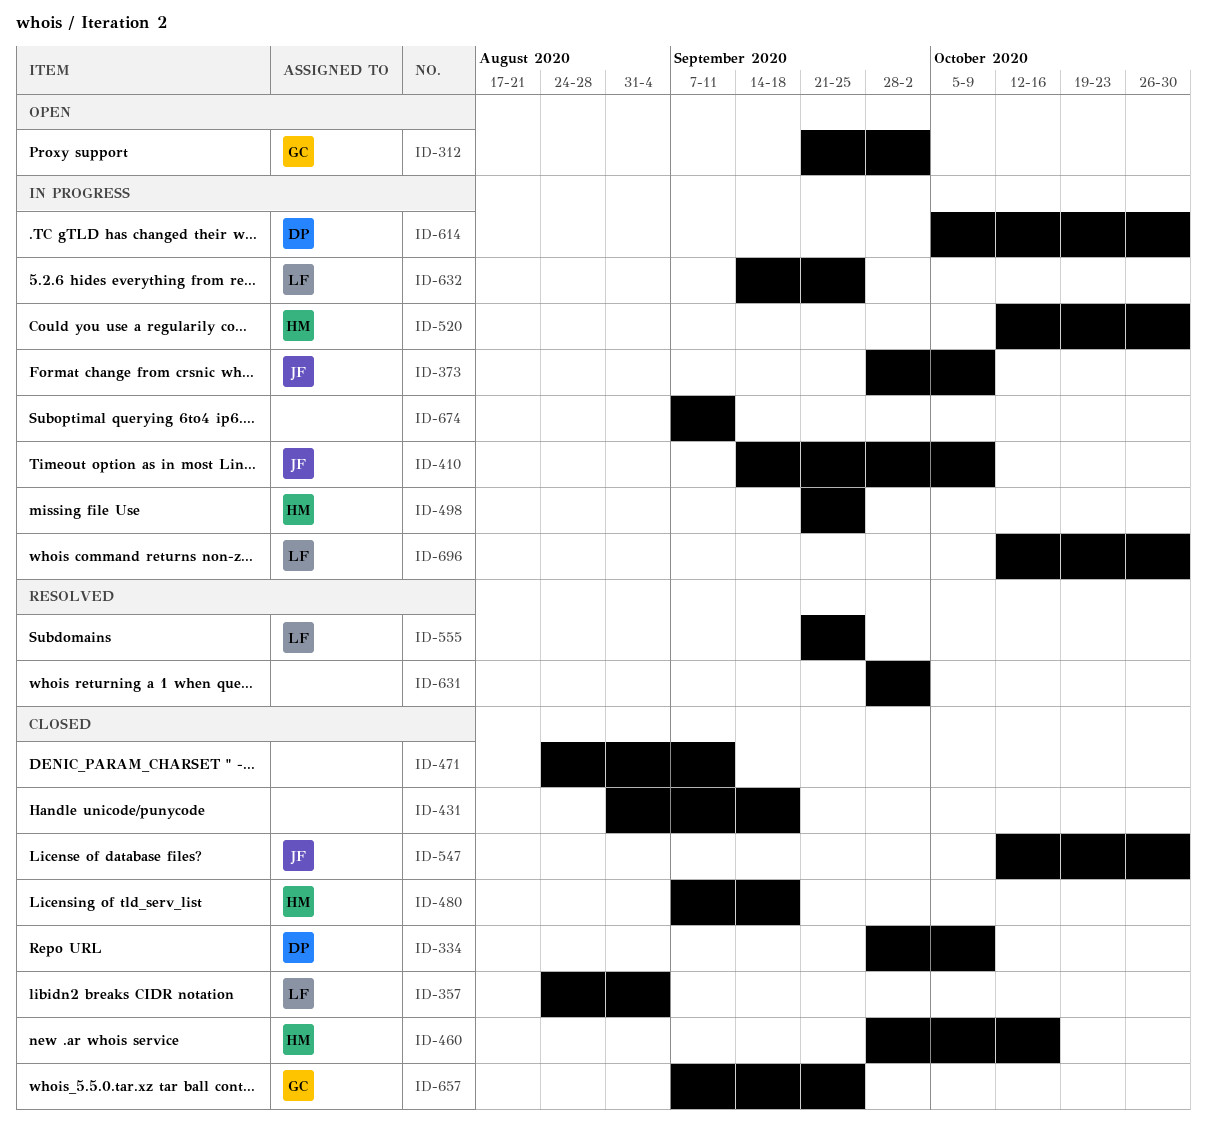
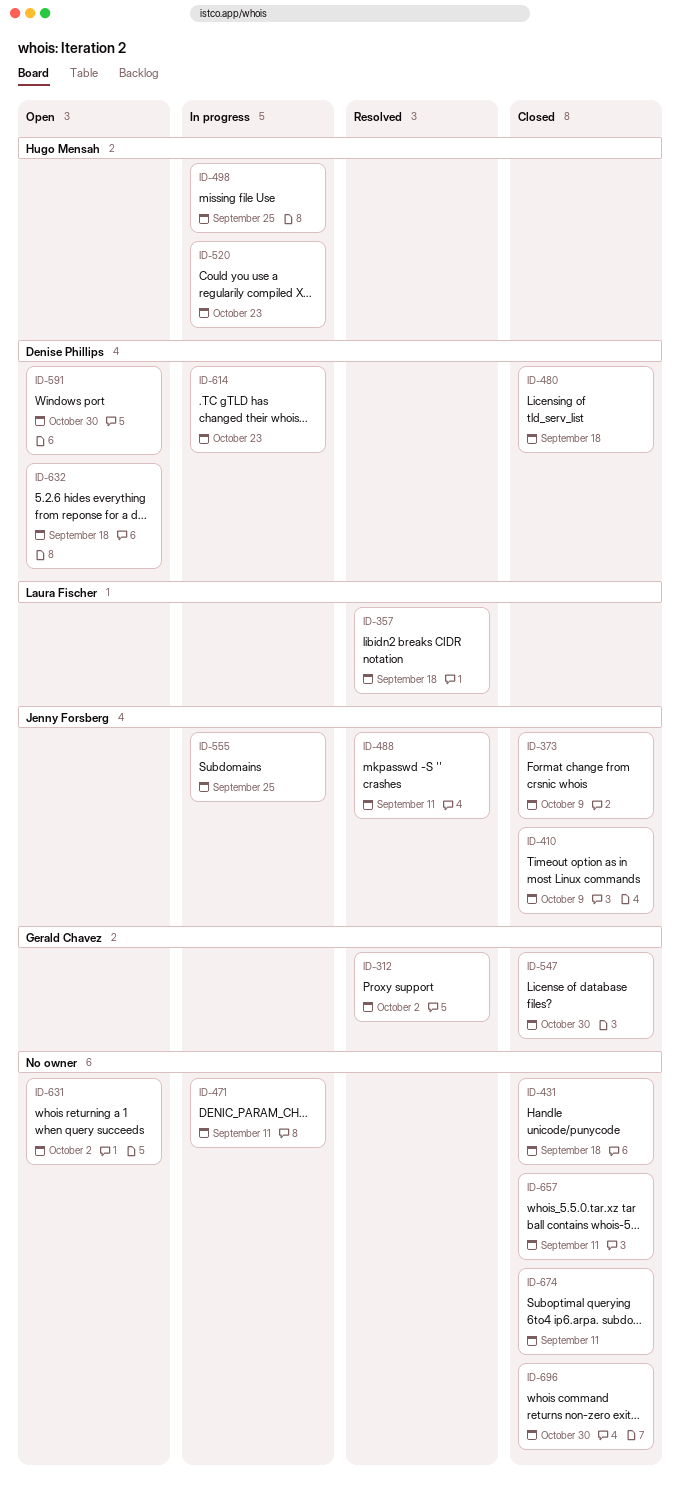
ID-312, status: Open -> Resolved
ID-334: present -> none
ID-357, status: Closed -> Resolved
ID-357, due: Sep 4 -> Sep 18
ID-373, status: In progress -> Closed
ID-410, status: In progress -> Closed
ID-460: present -> none
ID-471, status: Closed -> In progress
ID-480, owner: Hugo Mensah -> Denise Phillips
ID-488: none -> present
ID-520, due: Oct 30 -> Oct 23
ID-547, owner: Jenny Forsberg -> Gerald Chavez
ID-555, status: Resolved -> In progress
ID-555, owner: Laura Fischer -> Jenny Forsberg
ID-591: none -> present
ID-614, due: Oct 30 -> Oct 23
ID-631, status: Resolved -> Open
ID-632, status: In progress -> Open
ID-632, owner: Laura Fischer -> Denise Phillips
ID-632, due: Sep 25 -> Sep 18
ID-657, owner: Gerald Chavez -> none
ID-657, due: Sep 25 -> Sep 11
ID-674, status: In progress -> Closed
ID-696, status: In progress -> Closed
ID-696, owner: Laura Fischer -> none

